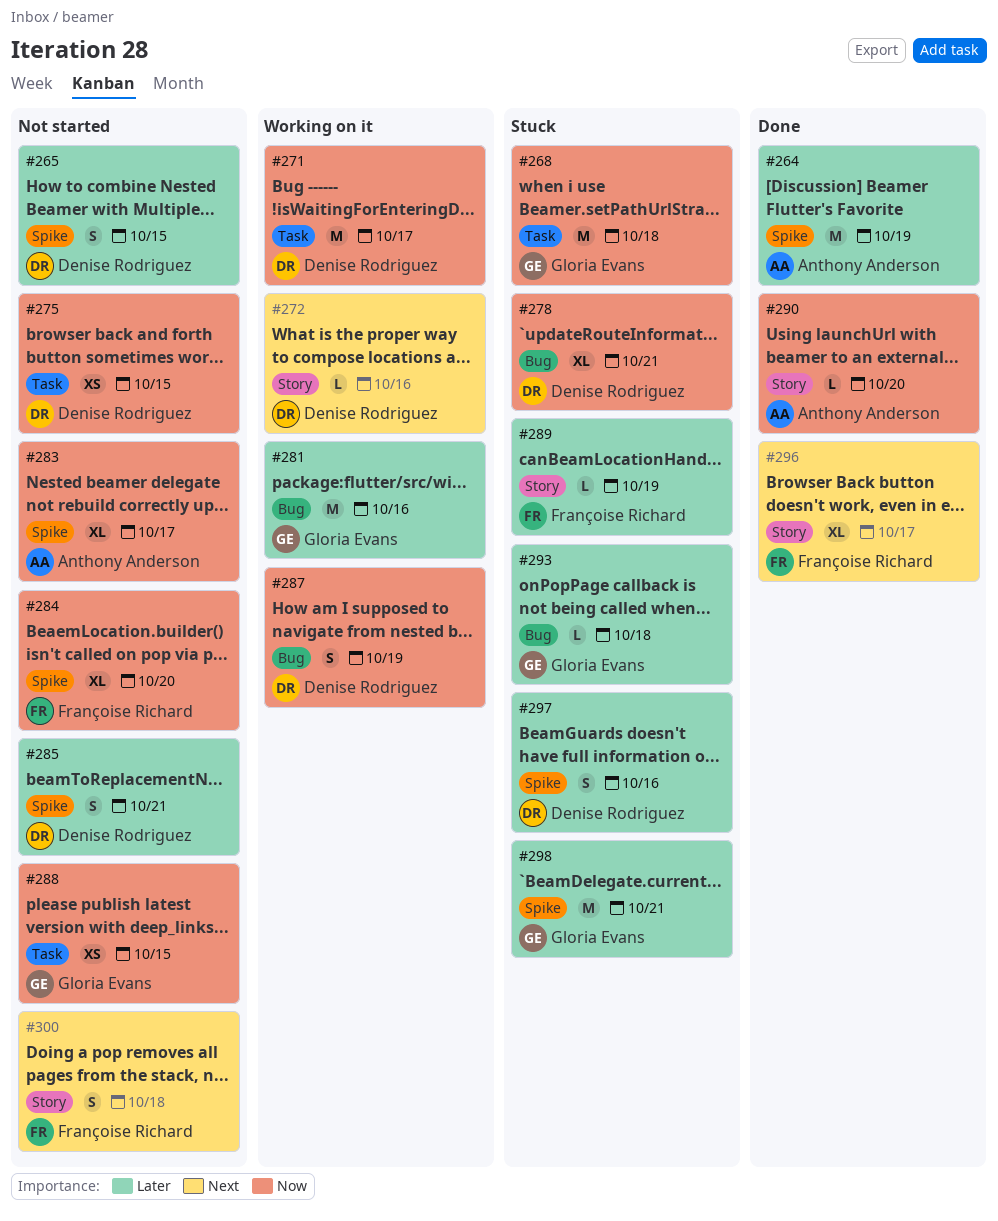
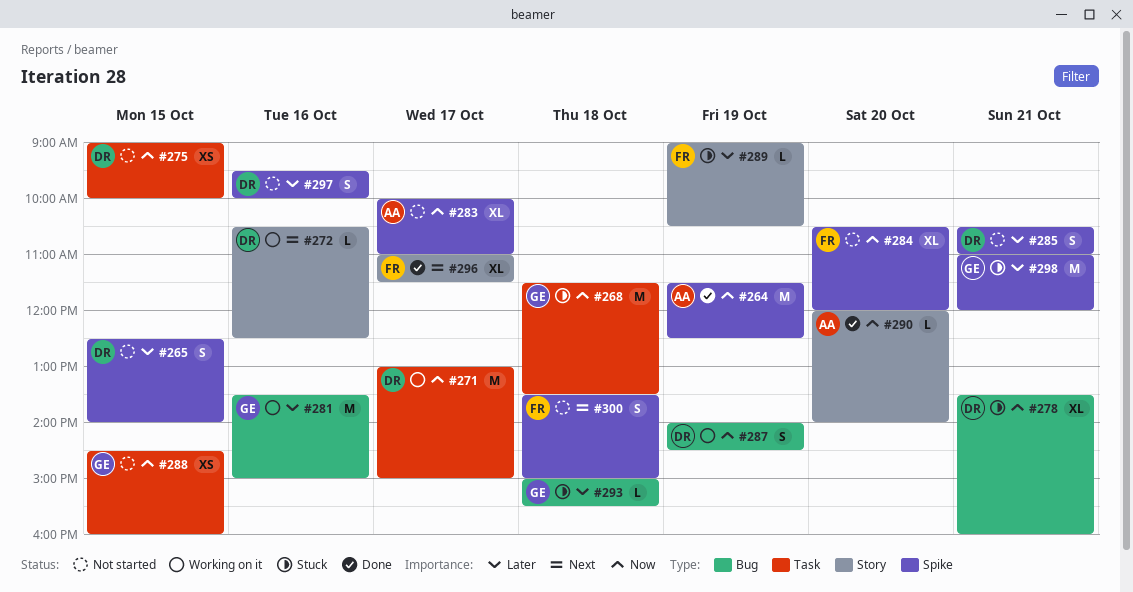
#264, priority: Later -> Now
#297, status: Stuck -> Not started
#300, label: Story -> Spike

